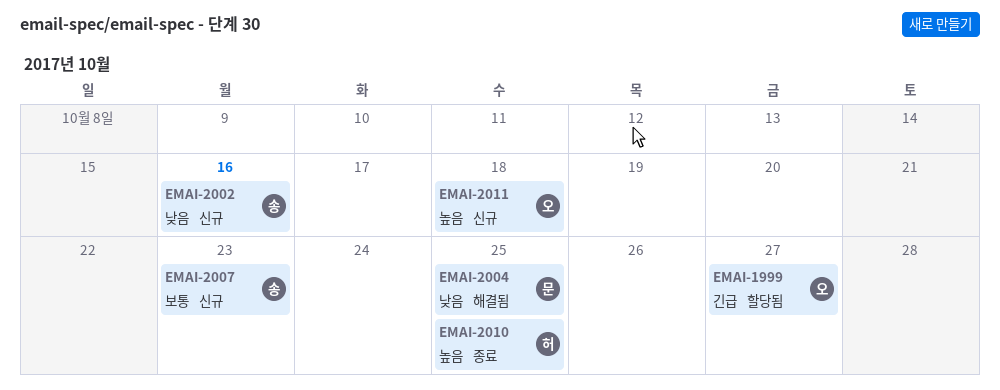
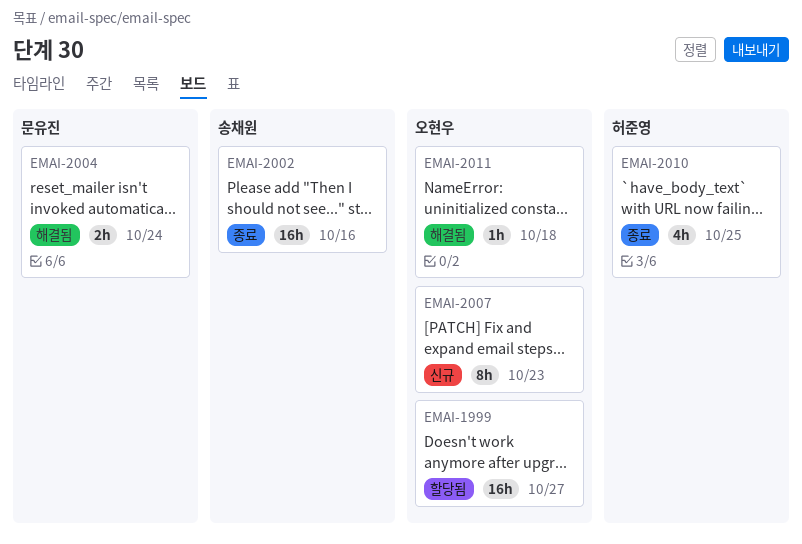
EMAI-2002, status: 신규 -> 종료
EMAI-2004, due: Oct 25 -> Oct 24
EMAI-2007, owner: 송채원 -> 오현우
EMAI-2011, status: 신규 -> 해결됨

